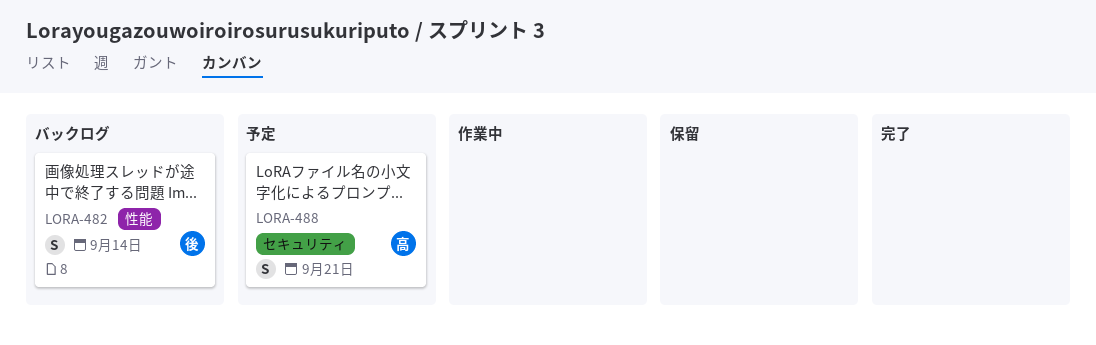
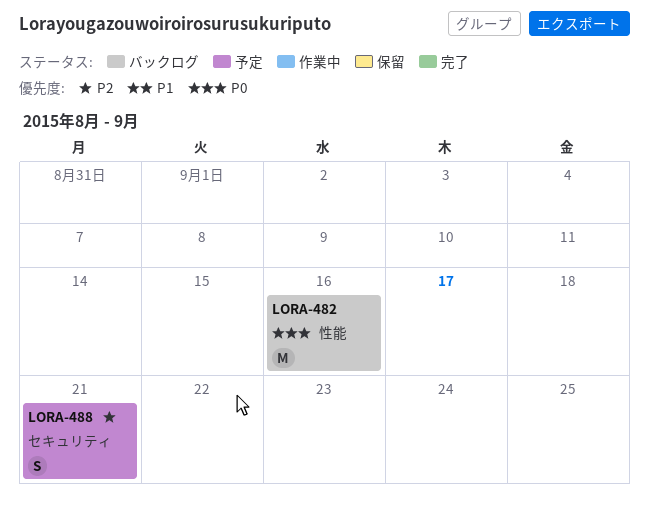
LORA-482, estimate: S -> M
LORA-482, due: Sep 14 -> Sep 16

